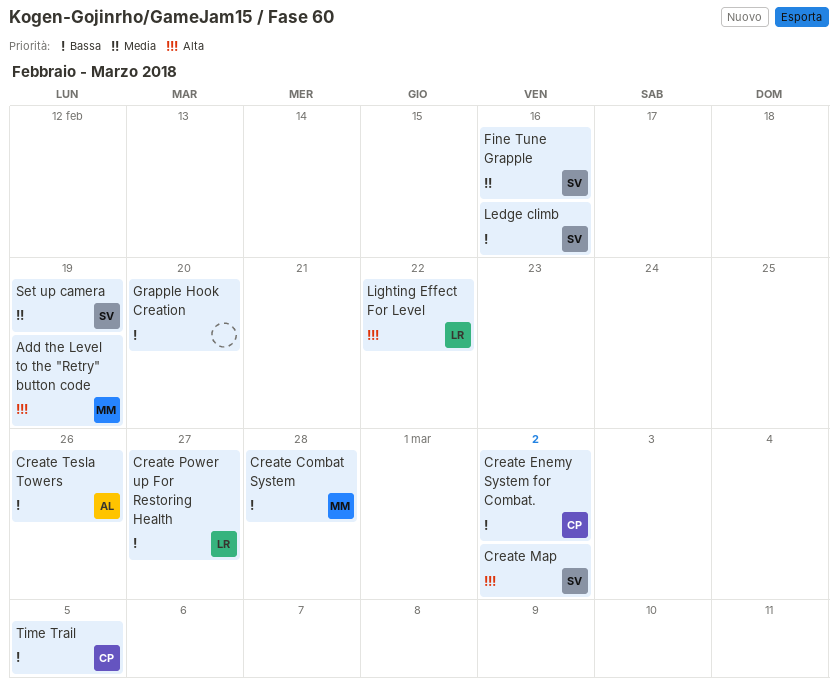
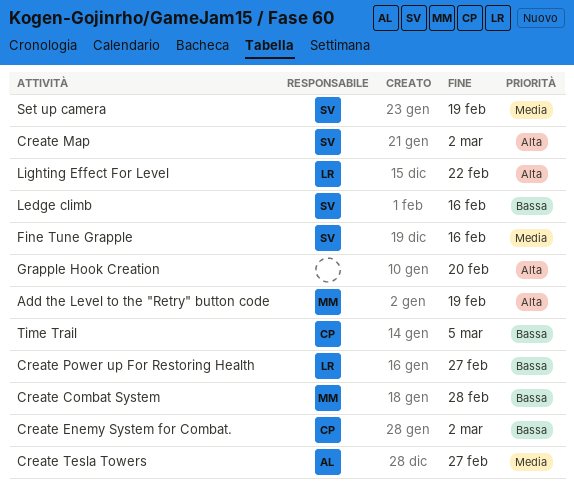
Create Tesla Towers, priority: Bassa -> Media
Create Tesla Towers, due: Feb 26 -> Feb 27
Grapple Hook Creation, priority: Bassa -> Alta

